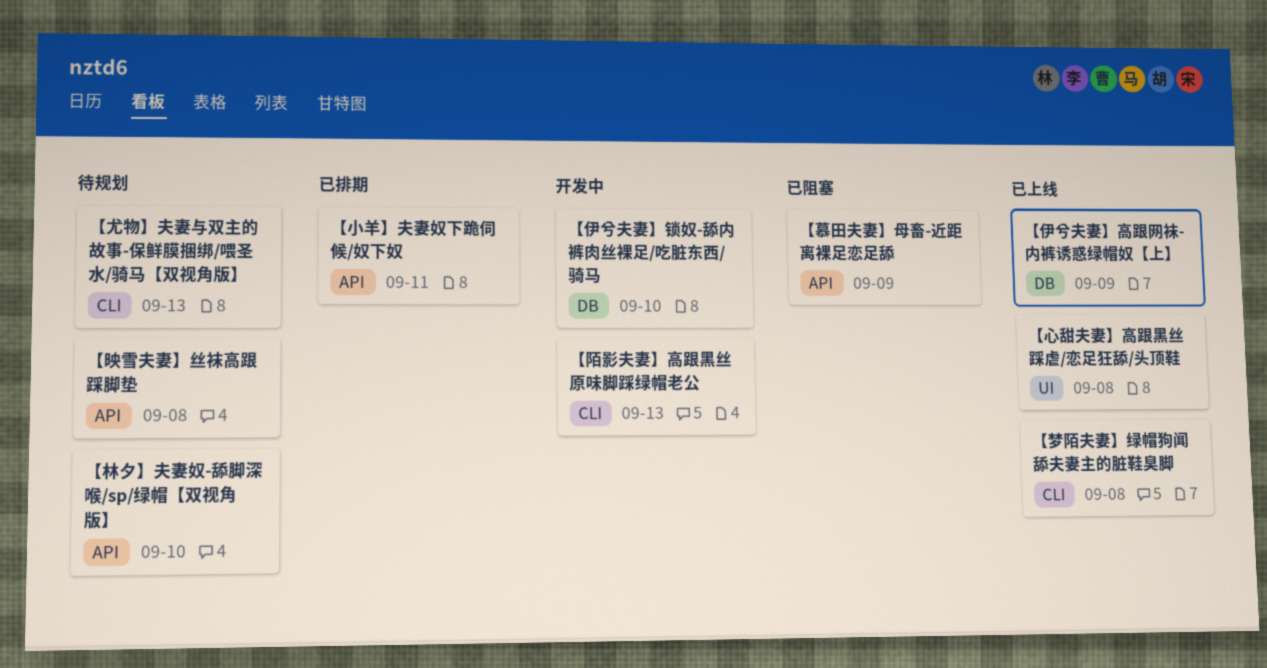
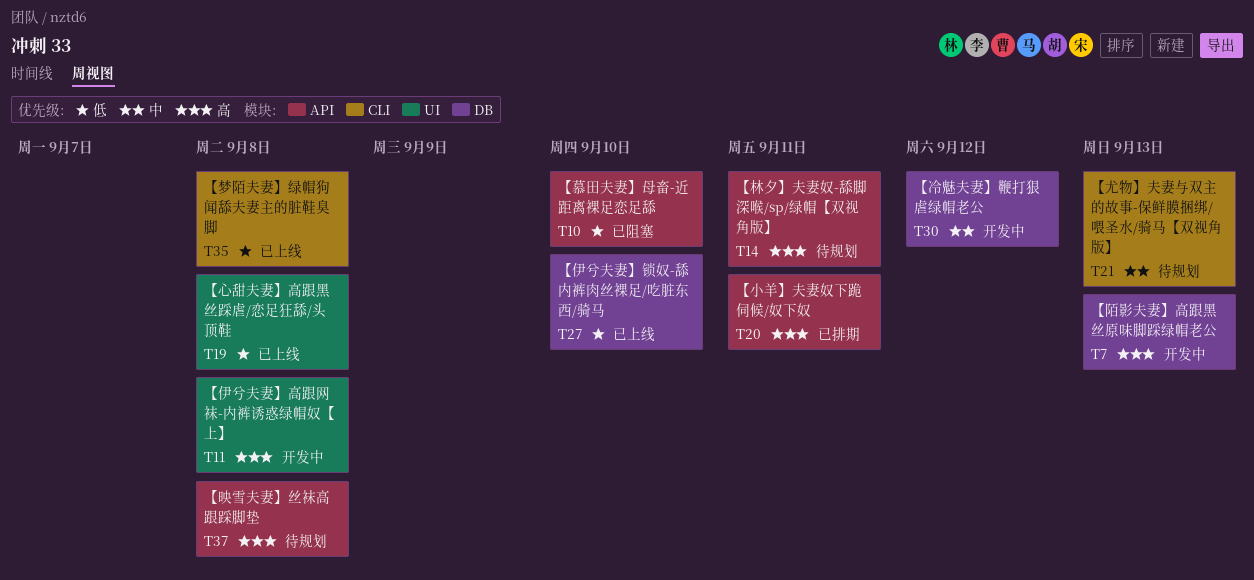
【伊兮夫妻】锁奴-舔内裤肉丝裸足/吃脏东西/骑马, status: 开发中 -> 已上线
【伊兮夫妻】高跟网袜-内裤诱惑绿帽奴【上】, status: 已上线 -> 开发中
【伊兮夫妻】高跟网袜-内裤诱惑绿帽奴【上】, label: DB -> UI
【伊兮夫妻】高跟网袜-内裤诱惑绿帽奴【上】, due: Sep 9 -> Sep 8
【冷魅夫妻】鞭打狠虐绿帽老公: none -> present
【慕田夫妻】母畜-近距离裸足恋足舔, due: Sep 9 -> Sep 10
【林夕】夫妻奴-舔脚深喉/sp/绿帽【双视角版】, due: Sep 10 -> Sep 11
【陌影夫妻】高跟黑丝原味脚踩绿帽老公, label: CLI -> DB

